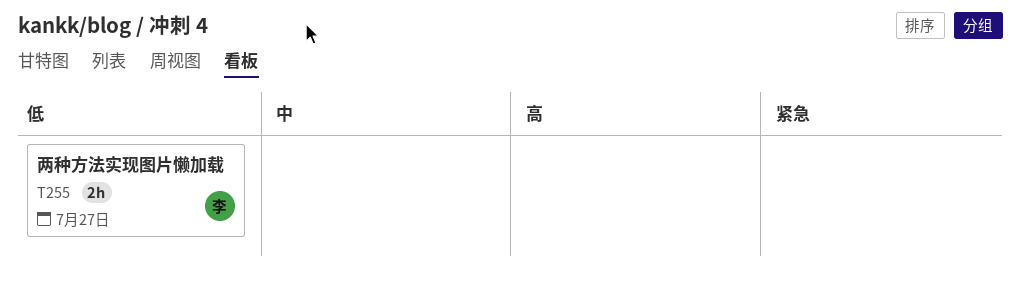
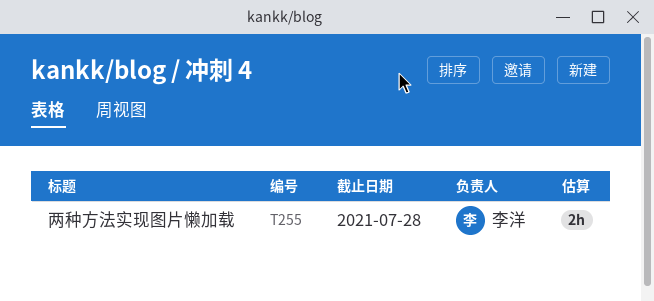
T255, due: Jul 27 -> Jul 28

